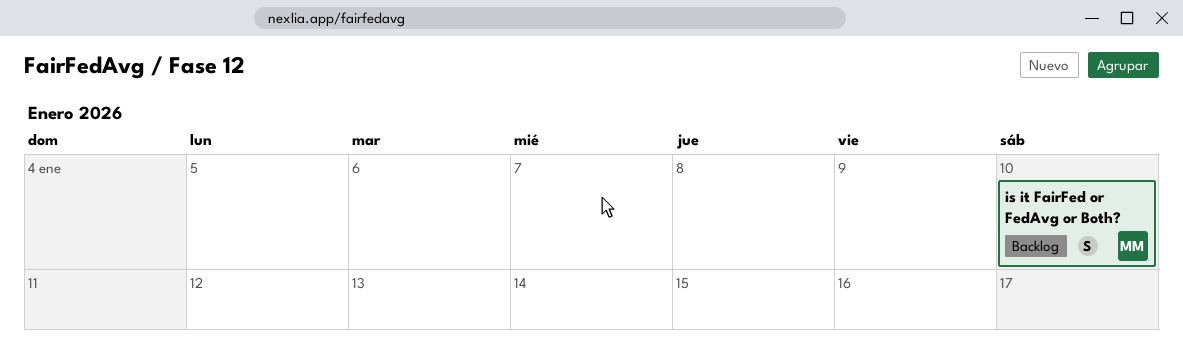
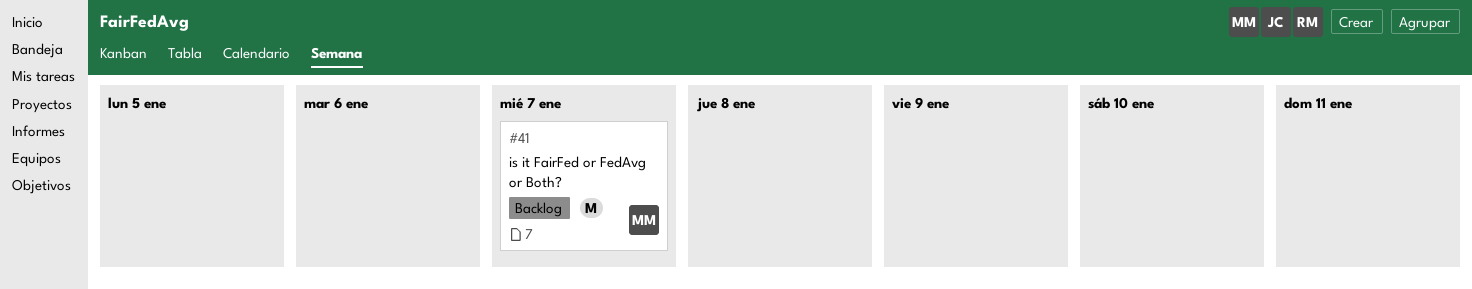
is it FairFed or FedAvg or Both?, estimate: S -> M
is it FairFed or FedAvg or Both?, due: Jan 10 -> Jan 7

